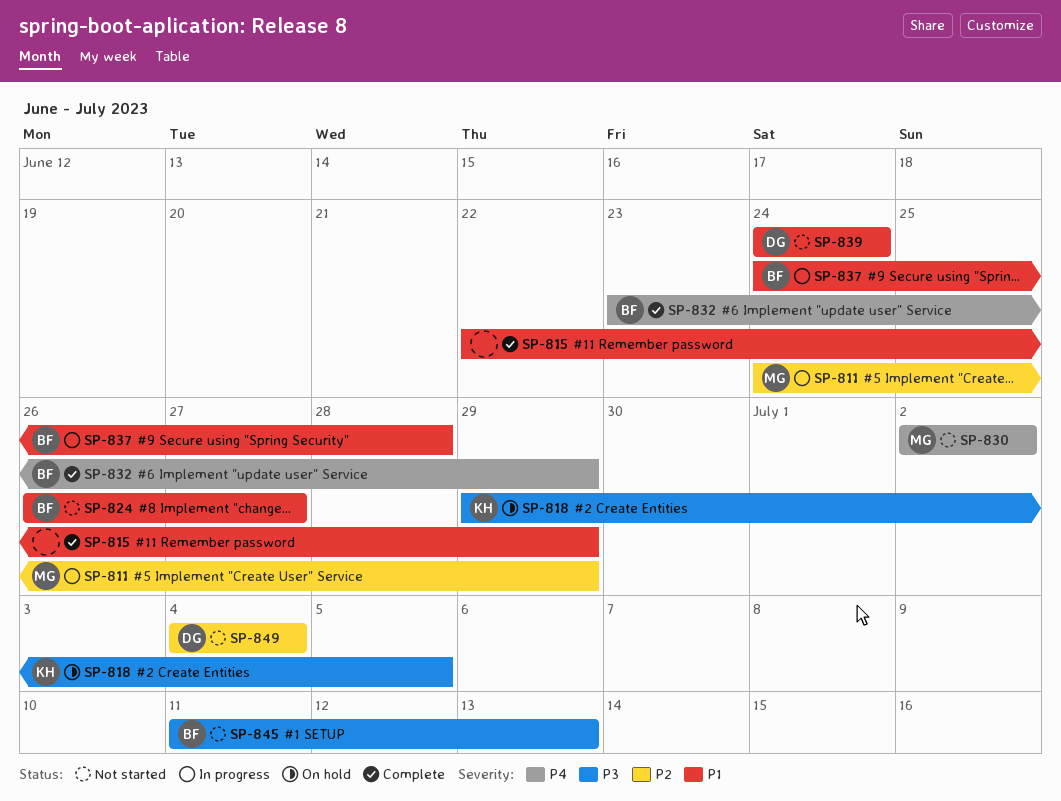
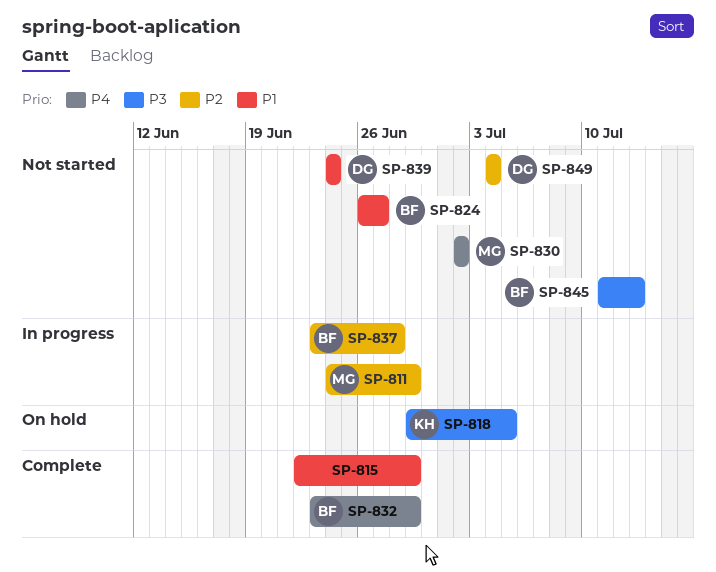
SP-837, priority: P1 -> P2
SP-837, start: Jun 24 -> Jun 23

